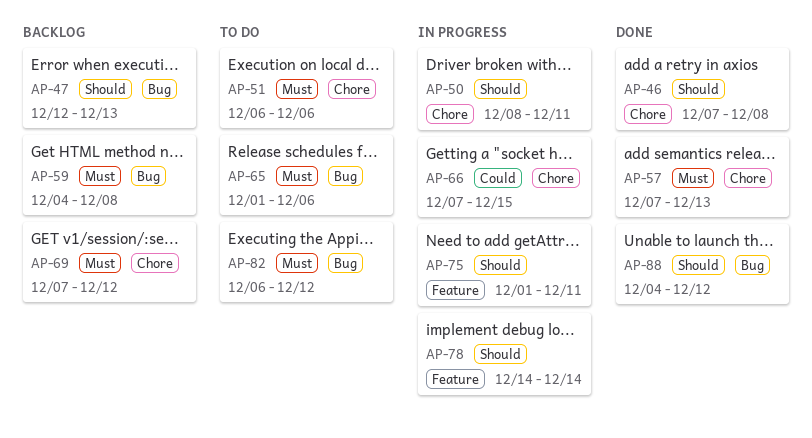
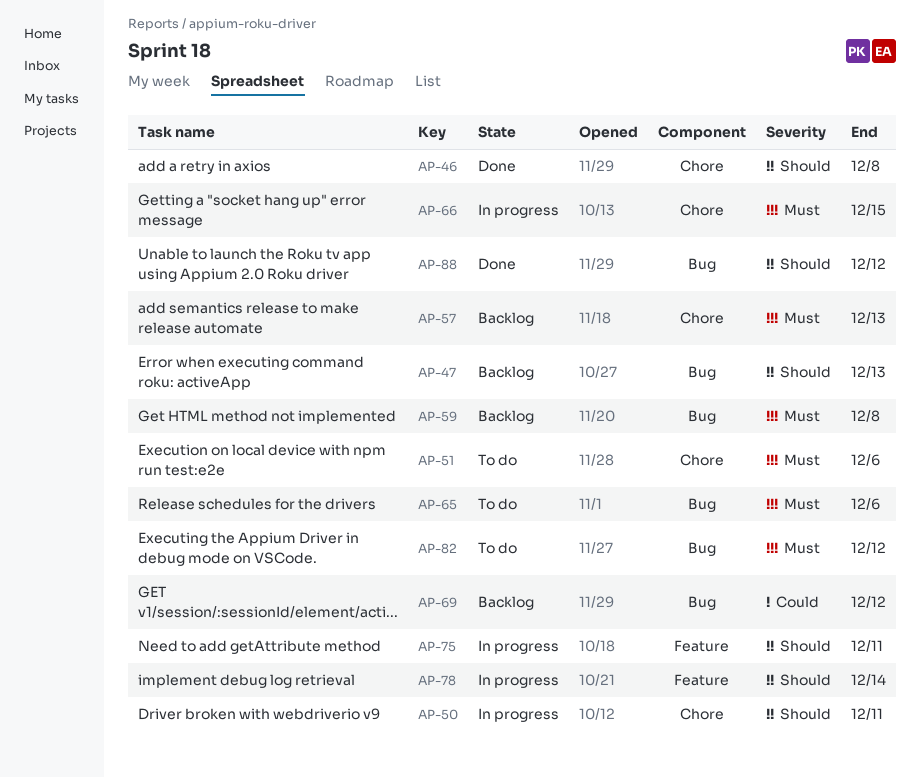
AP-57, status: Done -> Backlog
AP-66, priority: Could -> Must
AP-69, priority: Must -> Could
AP-69, label: Chore -> Bug

